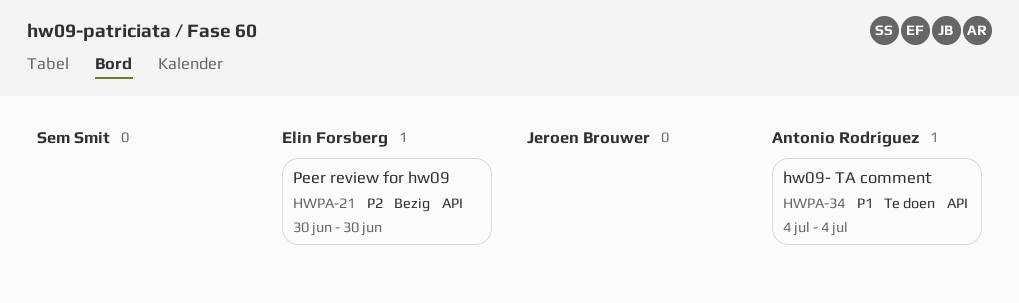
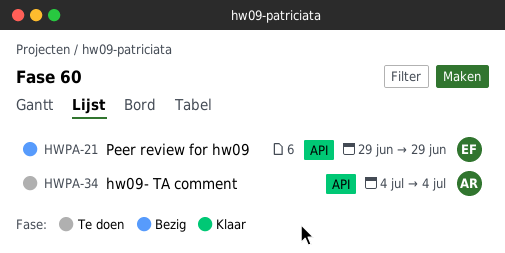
HWPA-21, start: Jun 30 -> Jun 29
HWPA-21, due: Jun 30 -> Jun 29

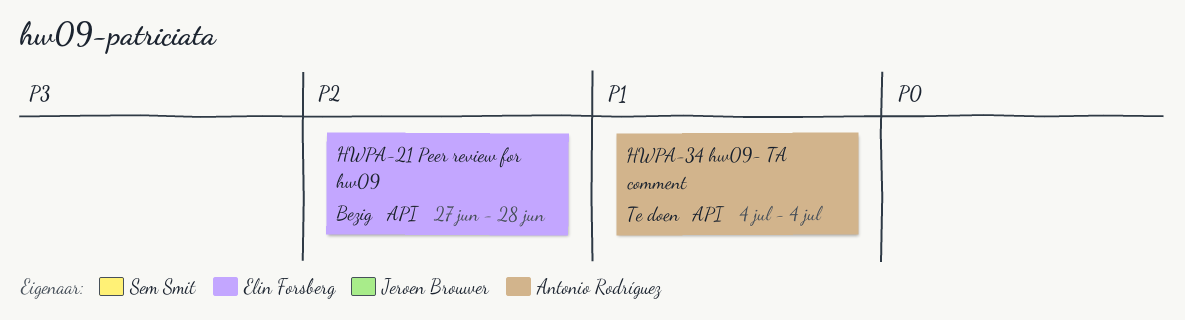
HWPA-21, start: Jun 29 -> Jun 27
HWPA-21, due: Jun 29 -> Jun 28

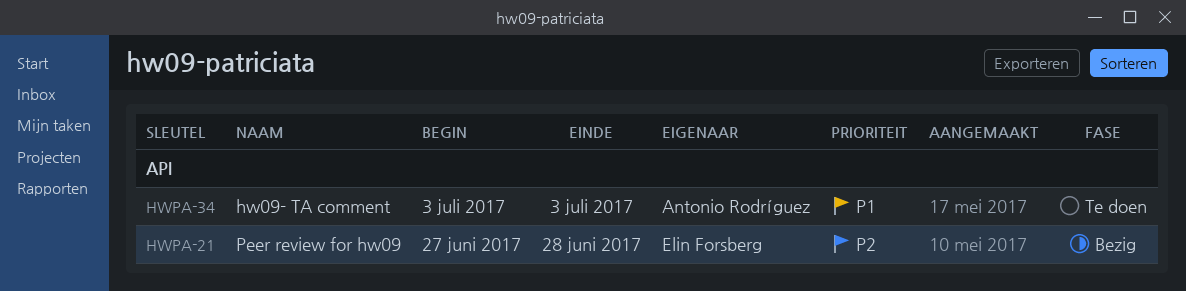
HWPA-34, start: Jul 4 -> Jul 3
HWPA-34, due: Jul 4 -> Jul 3

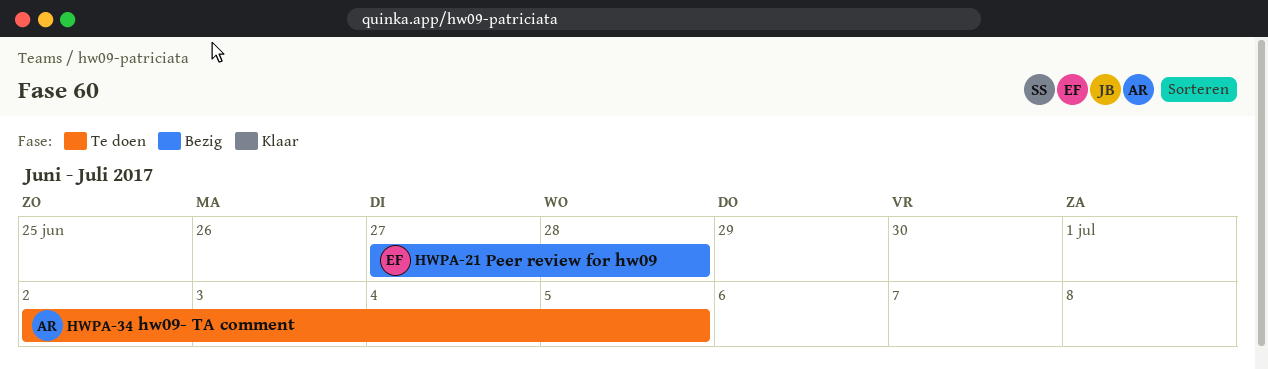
HWPA-34, start: Jul 3 -> Jul 2
HWPA-34, due: Jul 3 -> Jul 5

